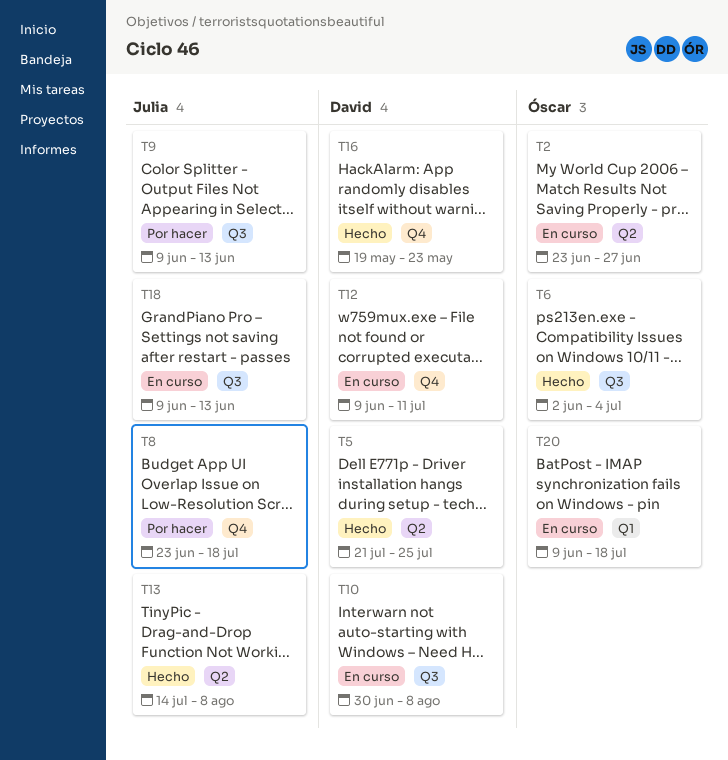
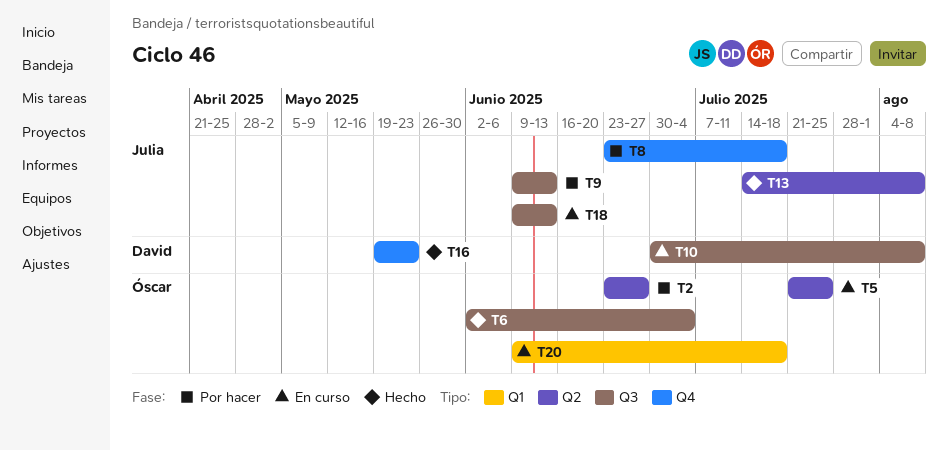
T2, status: En curso -> Por hacer
T5, status: Hecho -> En curso
T5, owner: David -> Óscar
T12: present -> none

